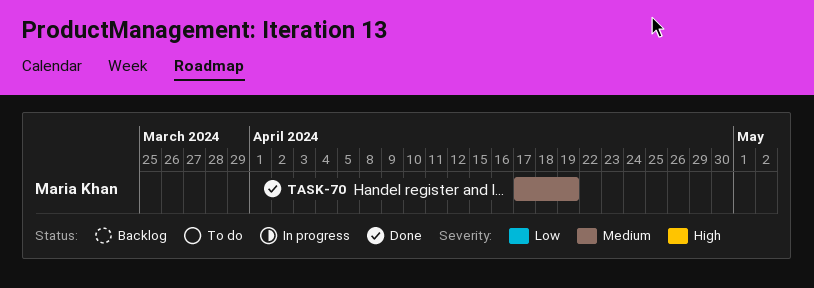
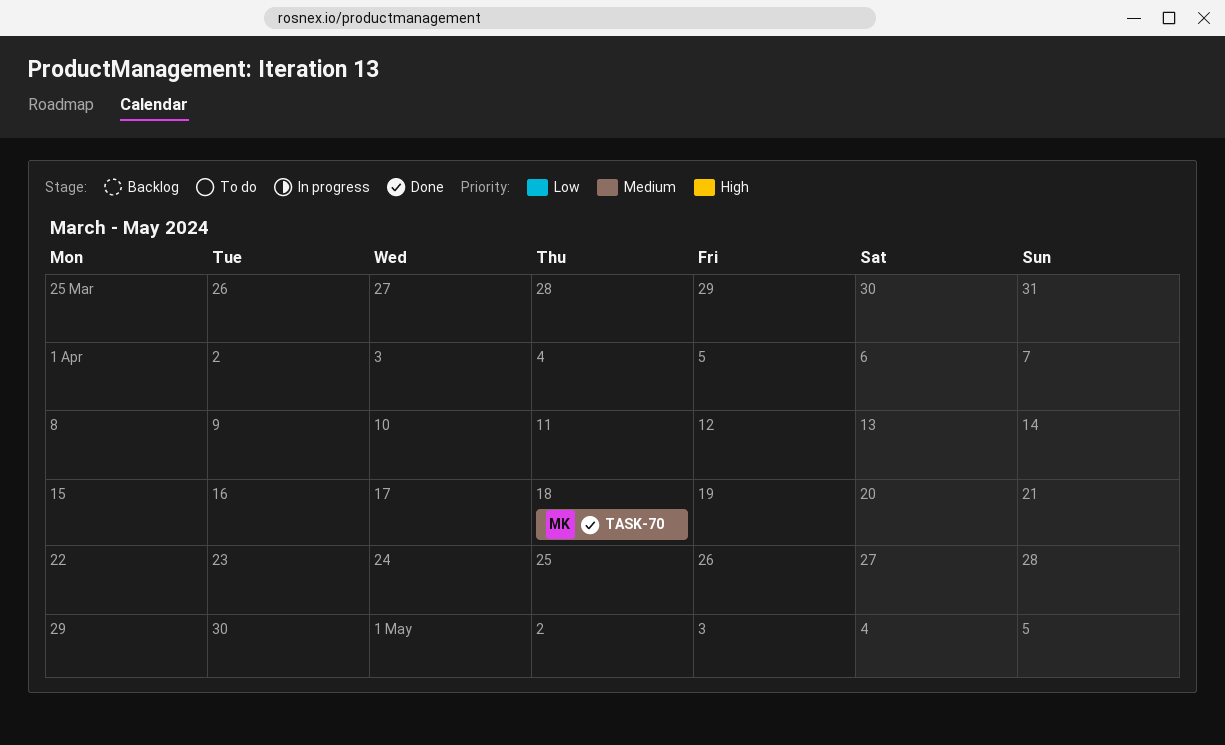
TASK-70, start: Apr 17 -> Apr 18
TASK-70, due: Apr 19 -> Apr 18

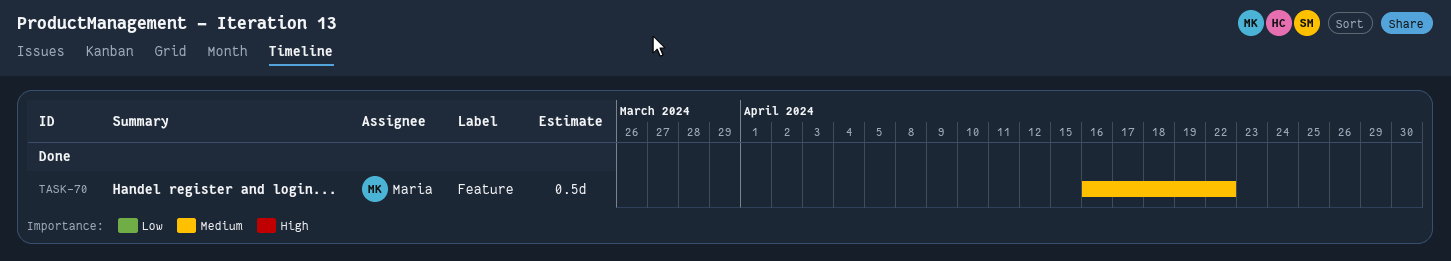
TASK-70, start: Apr 18 -> Apr 16
TASK-70, due: Apr 18 -> Apr 22

